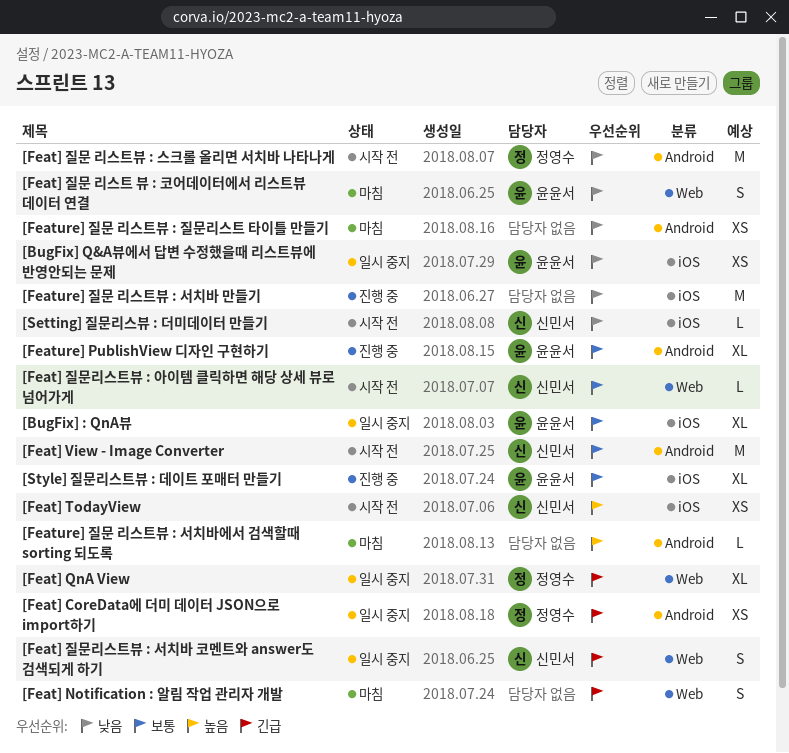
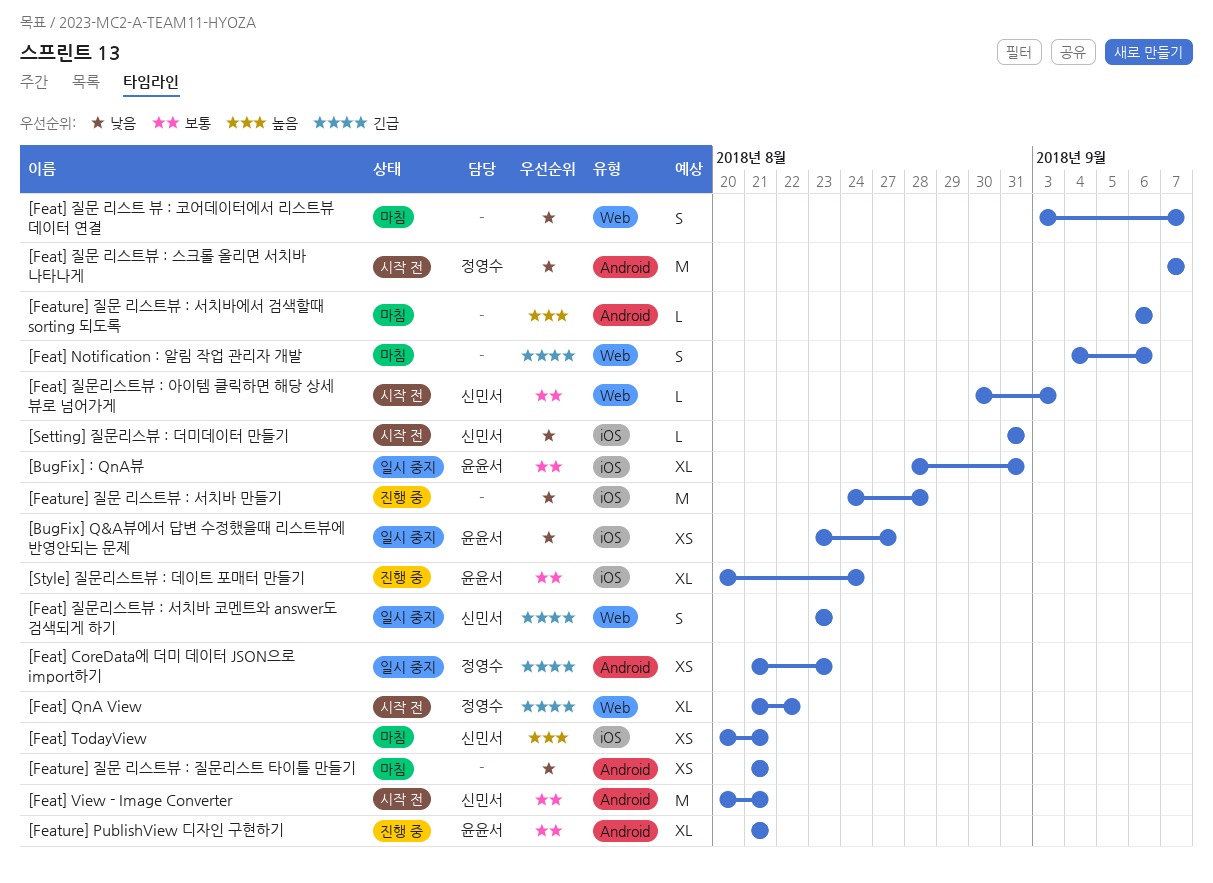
[Feat] QnA View, status: 일시 중지 -> 시작 전
[Feat] TodayView, status: 시작 전 -> 마침
[Feat] 질문 리스트 뷰 : 코어데이터에서 리스트뷰 데이터 연결, owner: 윤윤서 -> none

